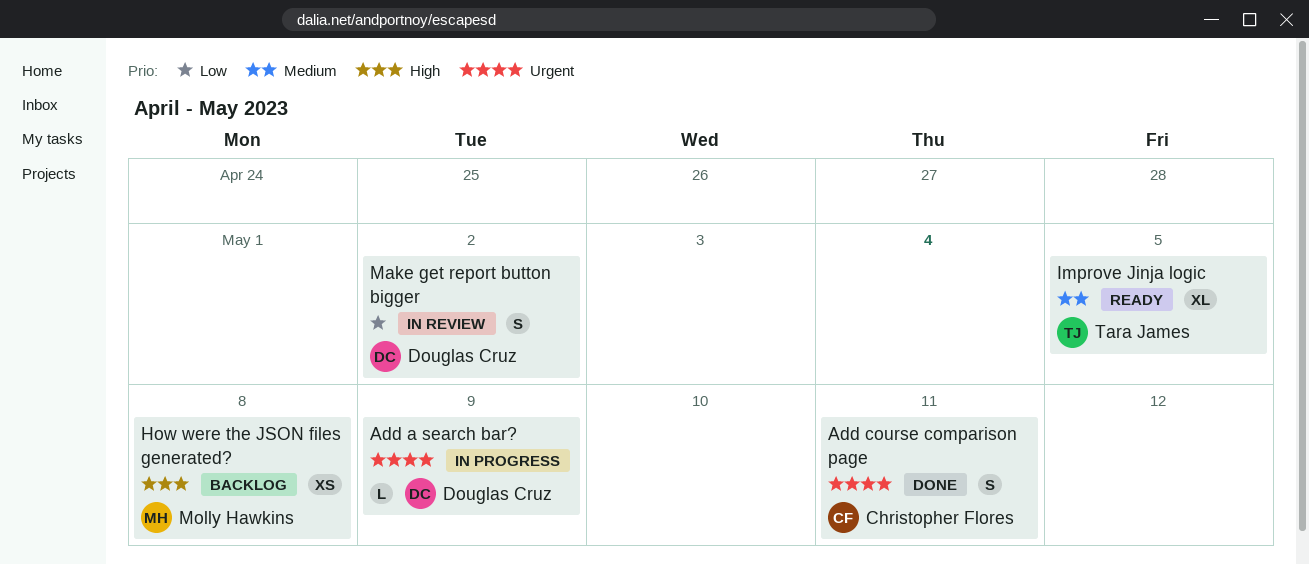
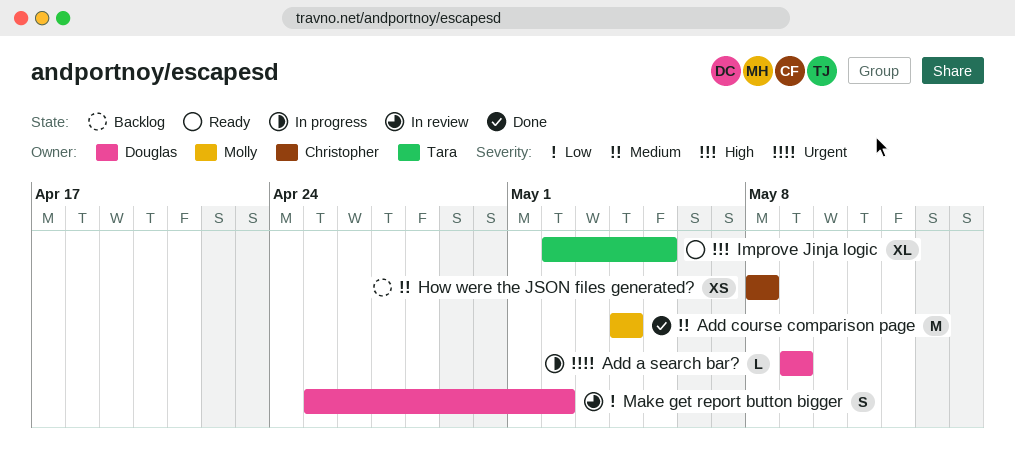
Add course comparison page, owner: Christopher Flores -> Molly Hawkins
Add course comparison page, priority: Urgent -> Medium
Add course comparison page, estimate: S -> M
Add course comparison page, due: May 11 -> May 4
How were the JSON files generated?, owner: Molly Hawkins -> Christopher Flores
How were the JSON files generated?, priority: High -> Medium
Improve Jinja logic, priority: Medium -> High

